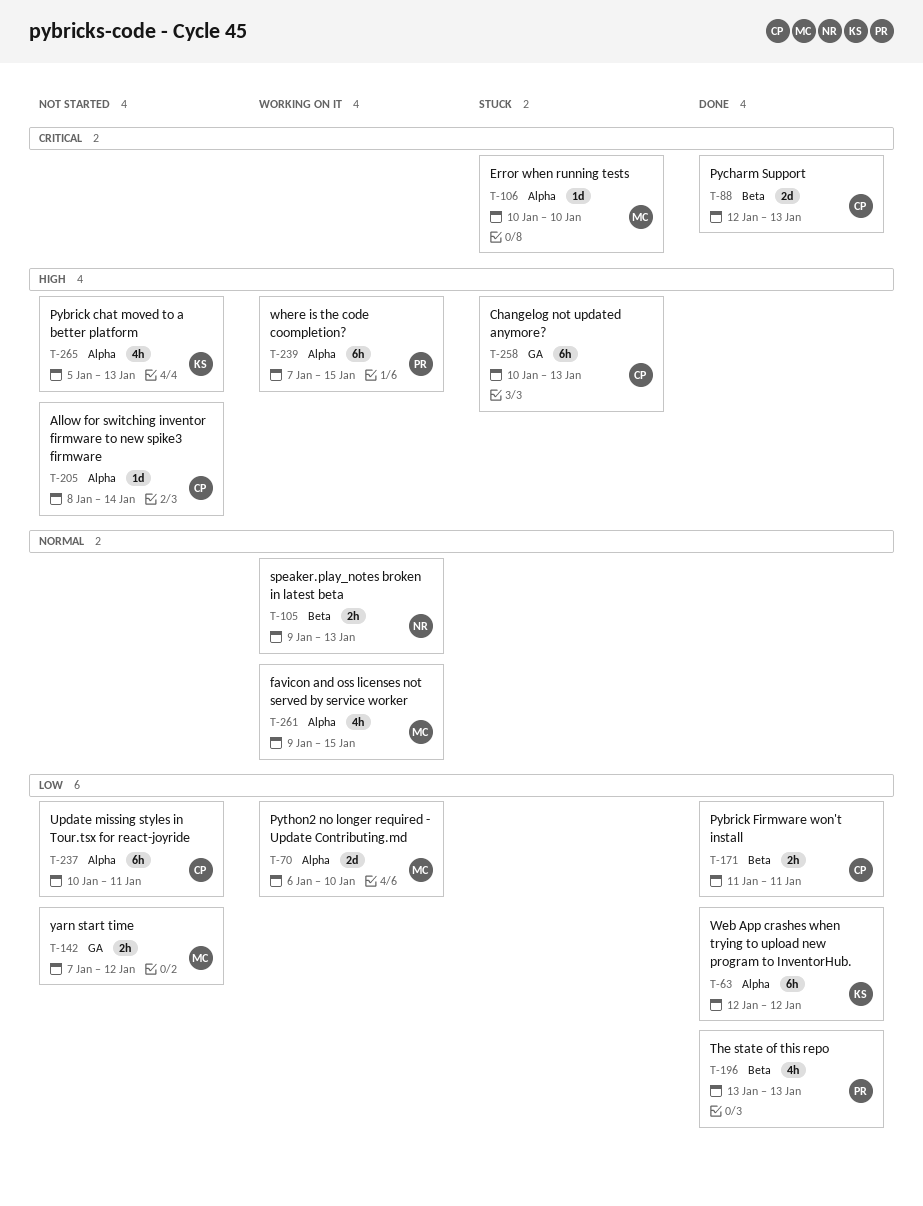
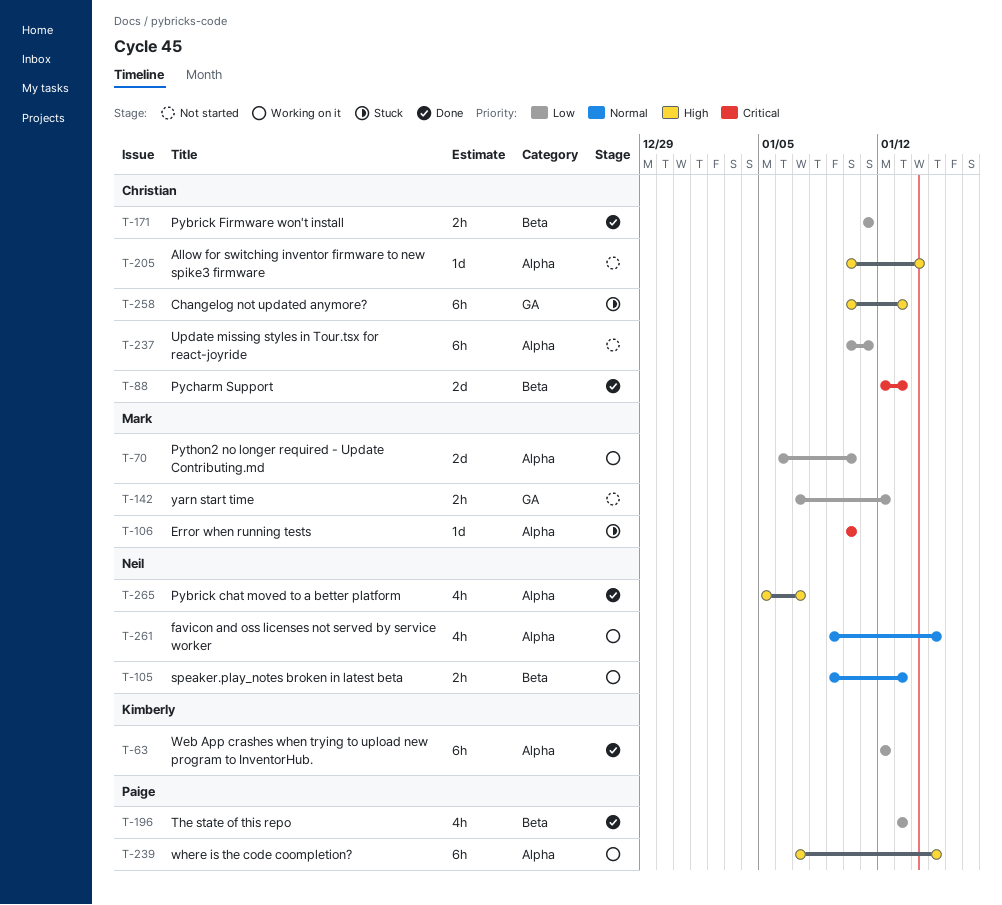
T-205, start: Jan 8 -> Jan 10
T-261, owner: Mark -> Neil
T-265, status: Not started -> Done
T-265, owner: Kimberly -> Neil
T-265, due: Jan 13 -> Jan 7

